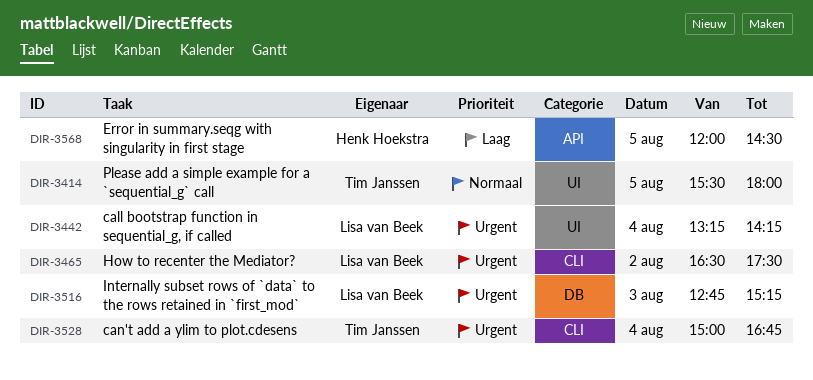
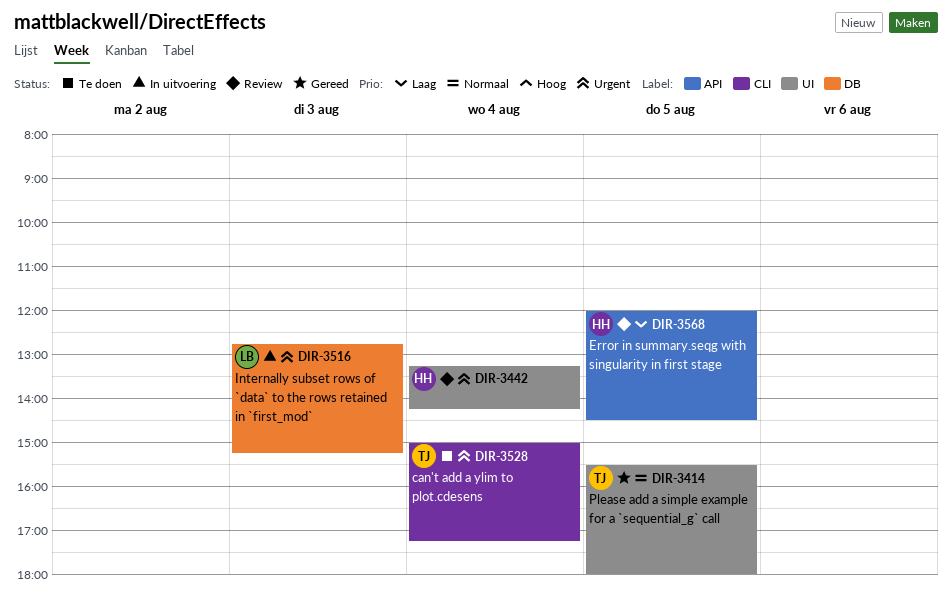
DIR-3442, owner: Lisa van Beek -> Henk Hoekstra
DIR-3465: present -> none
DIR-3528, ends: 16:45 -> 17:15

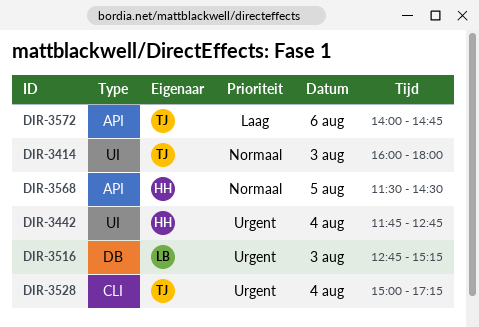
DIR-3414, day: Aug 5 -> Aug 3
DIR-3414, begins: 15:30 -> 16:00
DIR-3442, begins: 13:15 -> 11:45
DIR-3442, ends: 14:15 -> 12:45
DIR-3568, priority: Laag -> Normaal
DIR-3568, begins: 12:00 -> 11:30
DIR-3572: none -> present

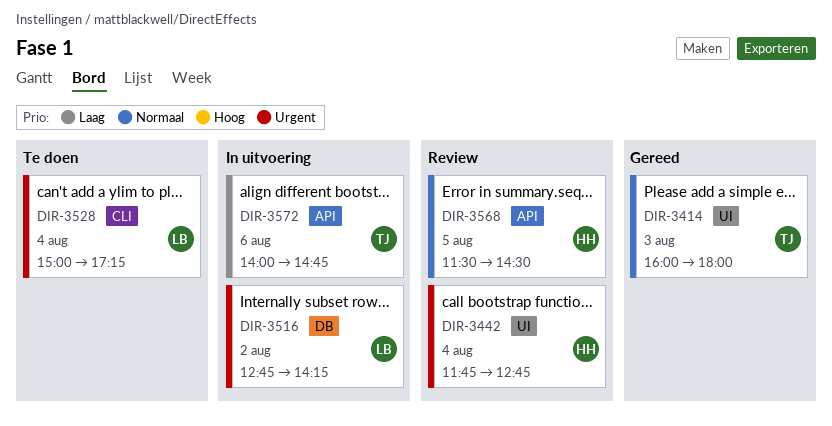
DIR-3516, day: Aug 3 -> Aug 2
DIR-3516, ends: 15:15 -> 14:15
DIR-3528, owner: TJ -> LB

